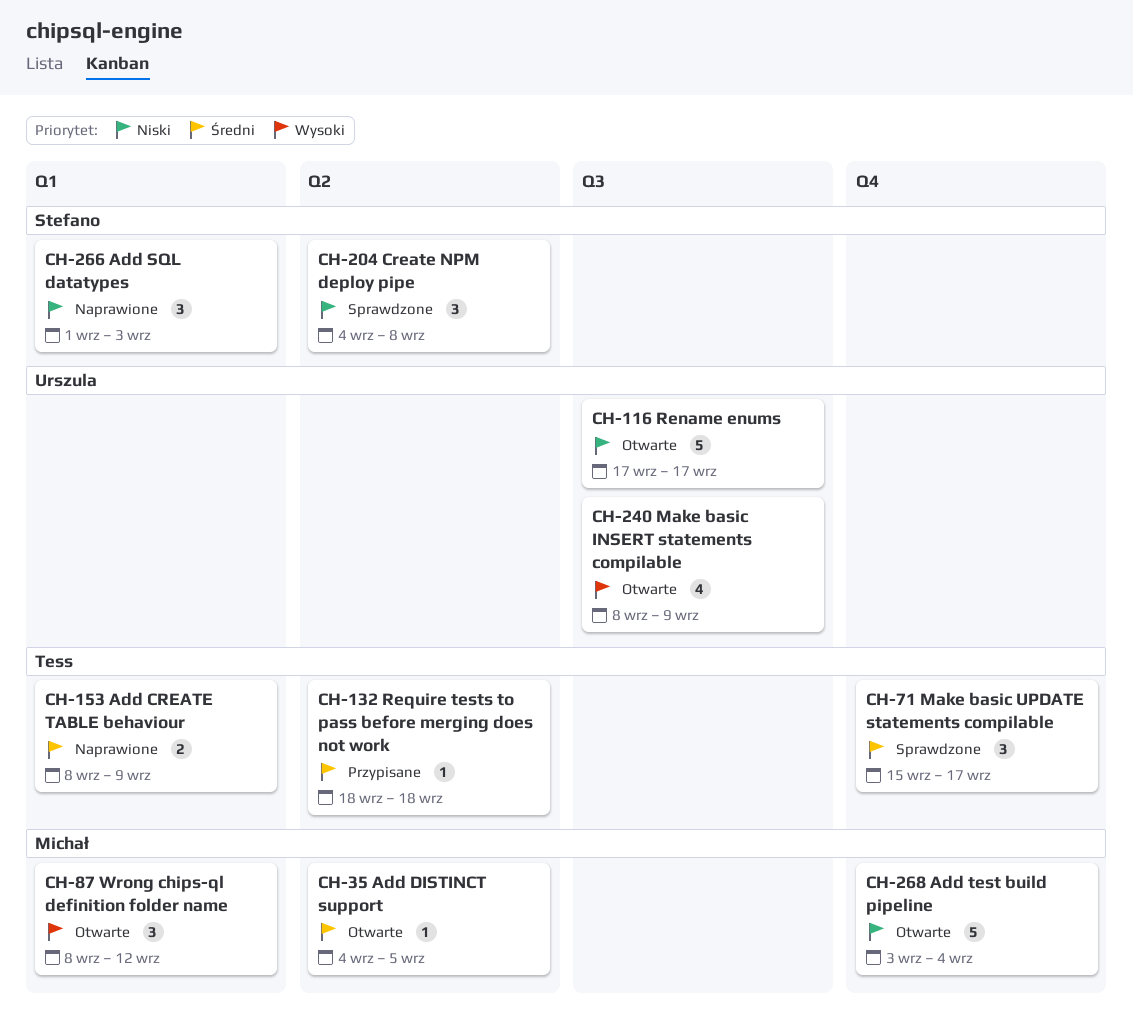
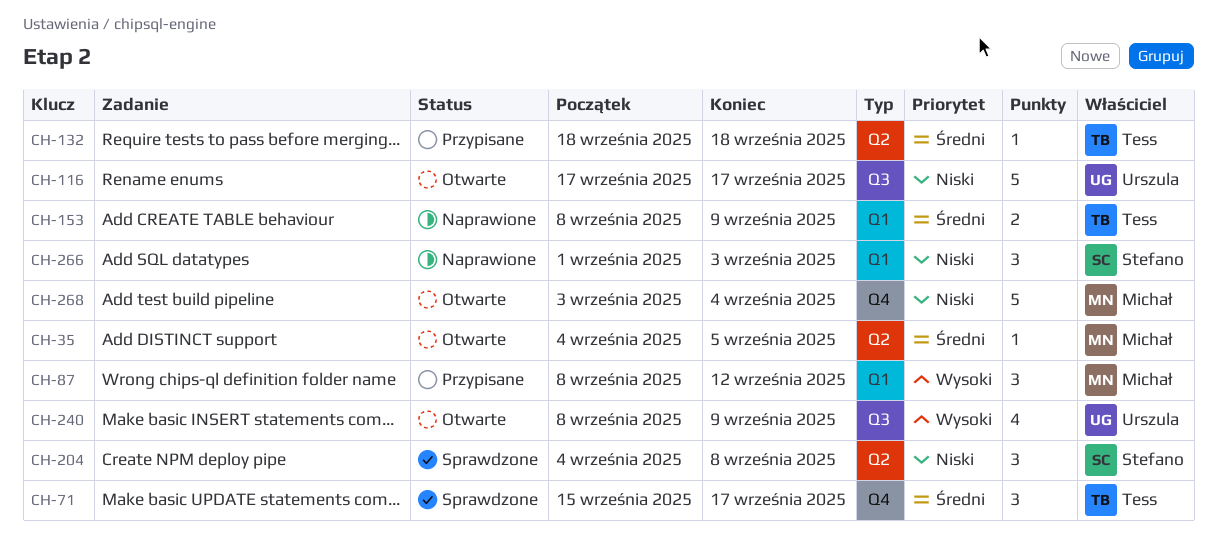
CH-87, status: Otwarte -> Przypisane

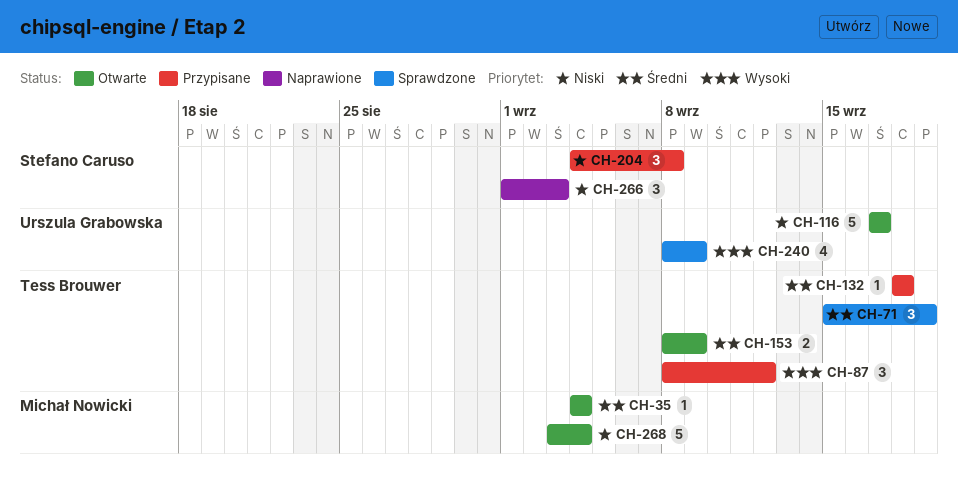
CH-35, due: Sep 5 -> Sep 4
CH-71, due: Sep 17 -> Sep 19
CH-87, owner: Michał Nowicki -> Tess Brouwer
CH-153, status: Naprawione -> Otwarte
CH-204, status: Sprawdzone -> Przypisane
CH-240, status: Otwarte -> Sprawdzone

